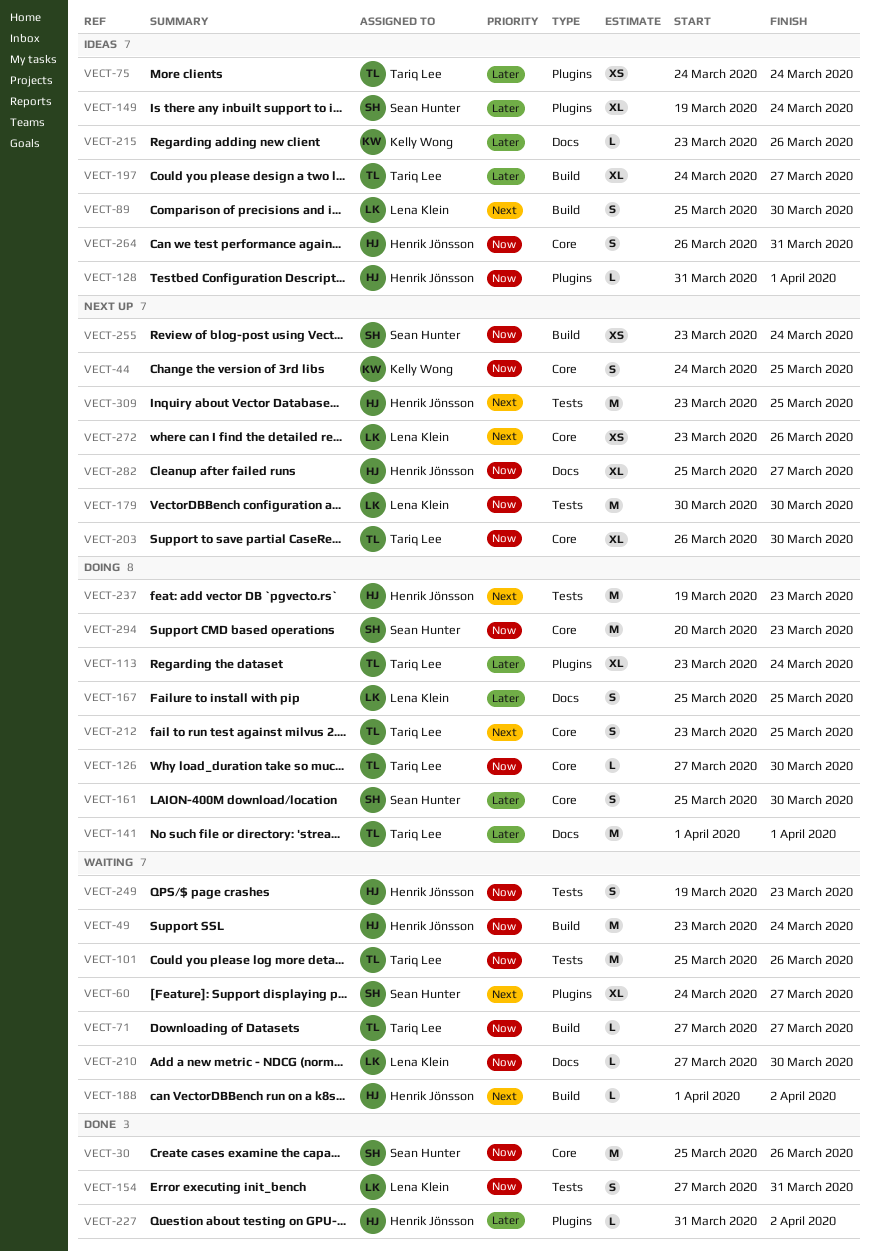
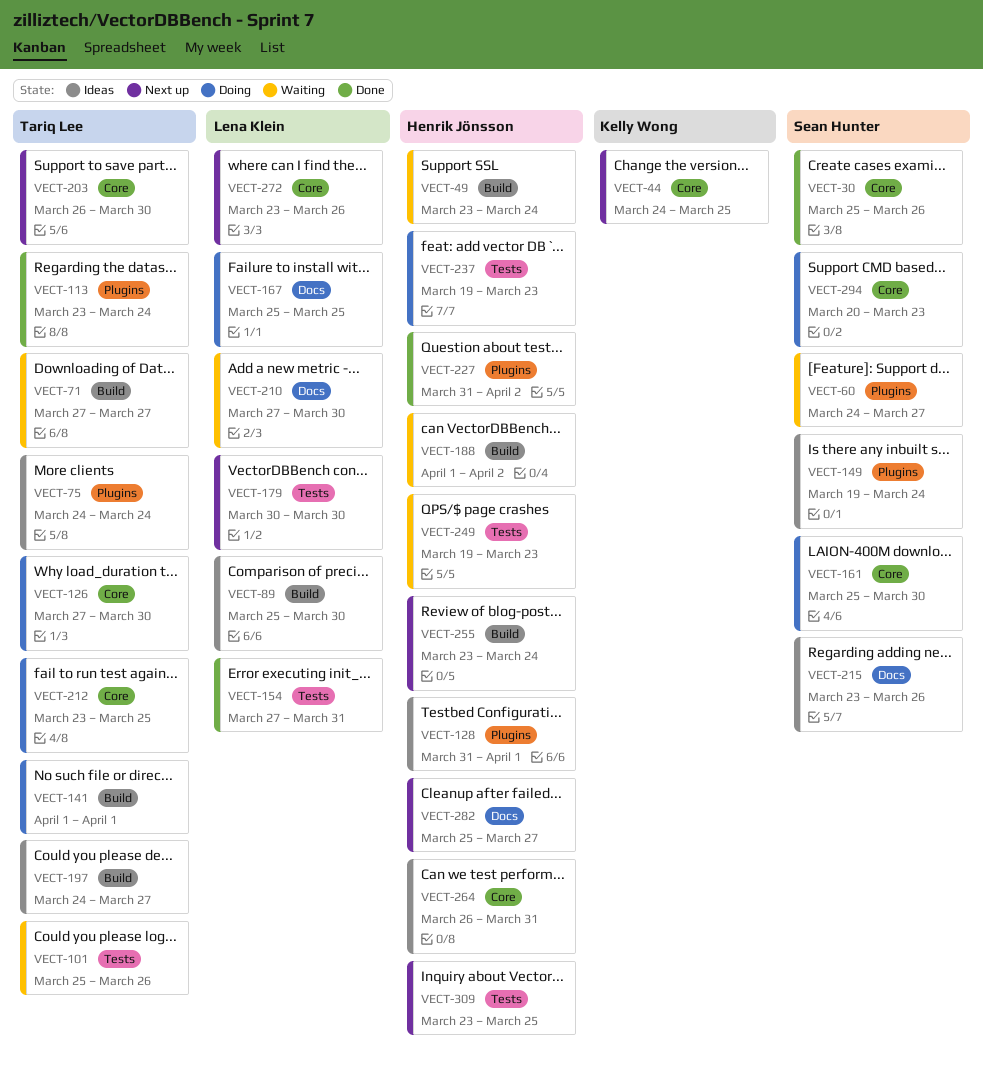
VECT-113, status: Doing -> Done
VECT-141, label: Docs -> Build
VECT-215, owner: Kelly Wong -> Sean Hunter
VECT-255, owner: Sean Hunter -> Henrik Jönsson

